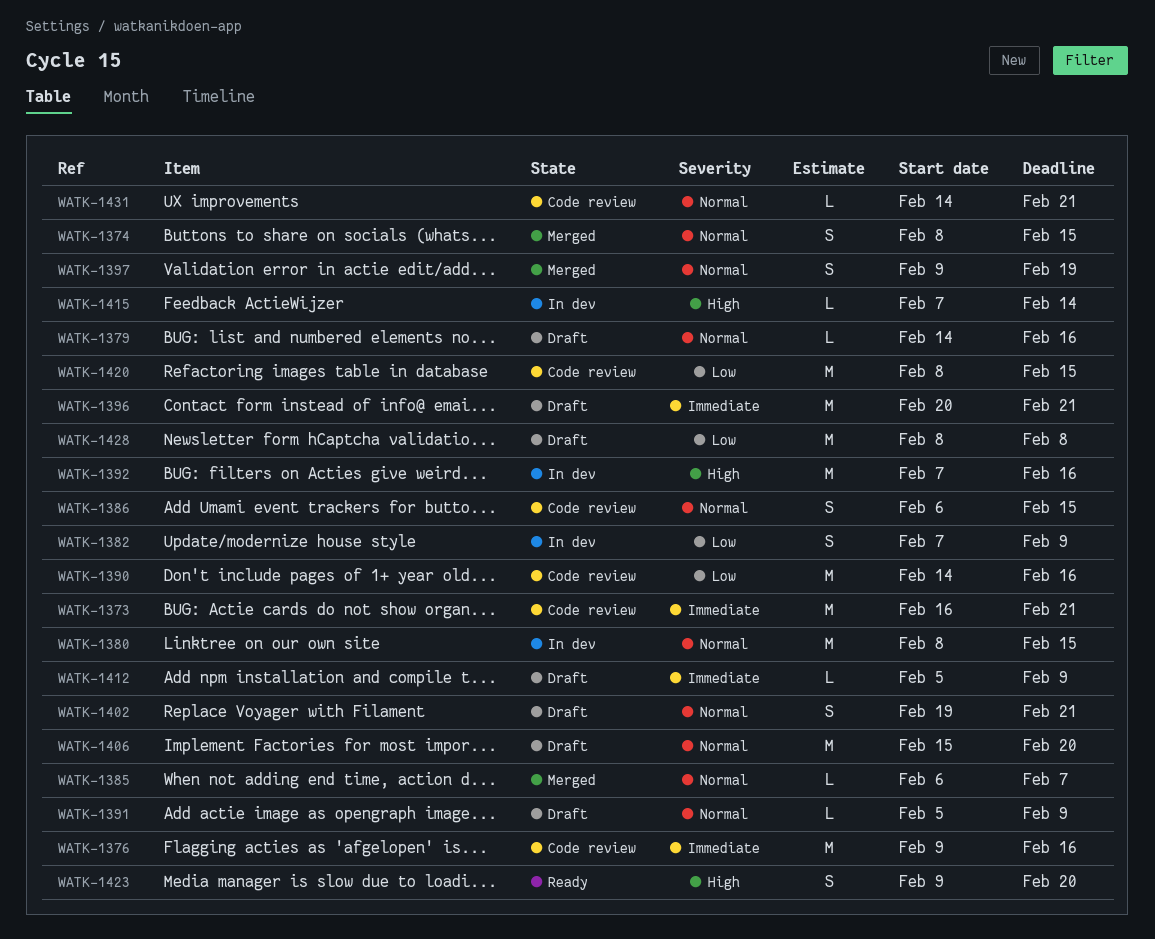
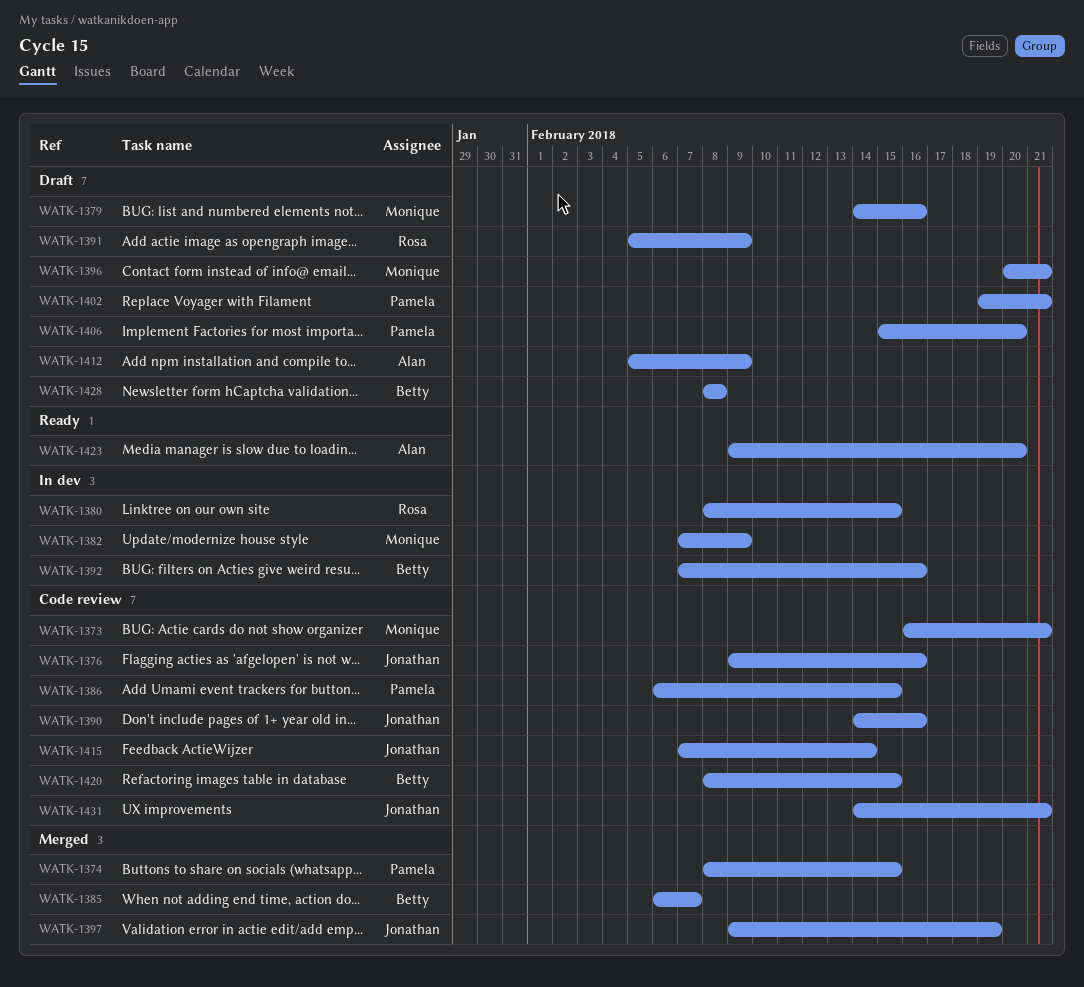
WATK-1415, status: In dev -> Code review

